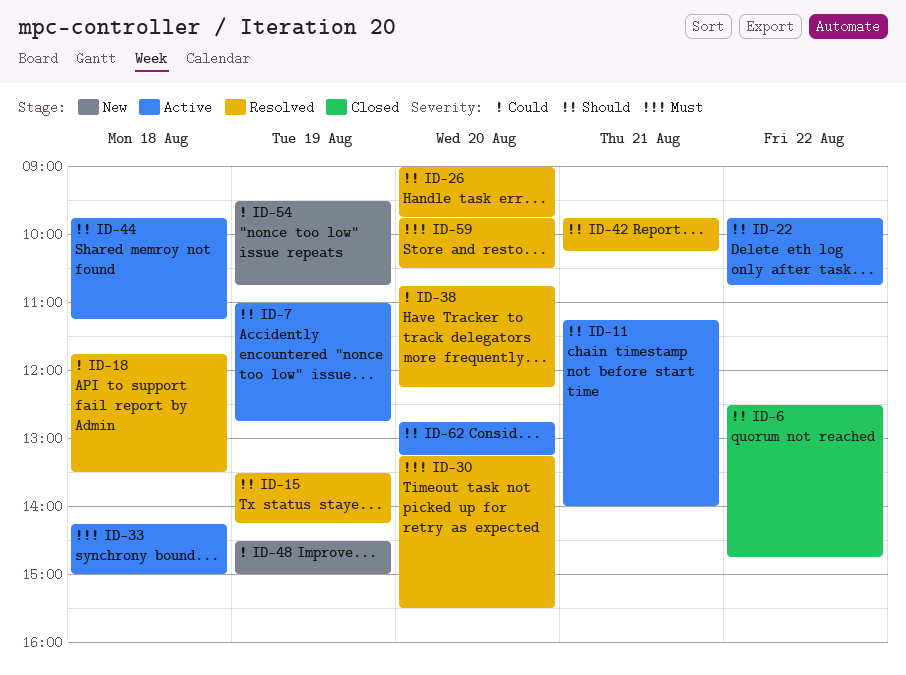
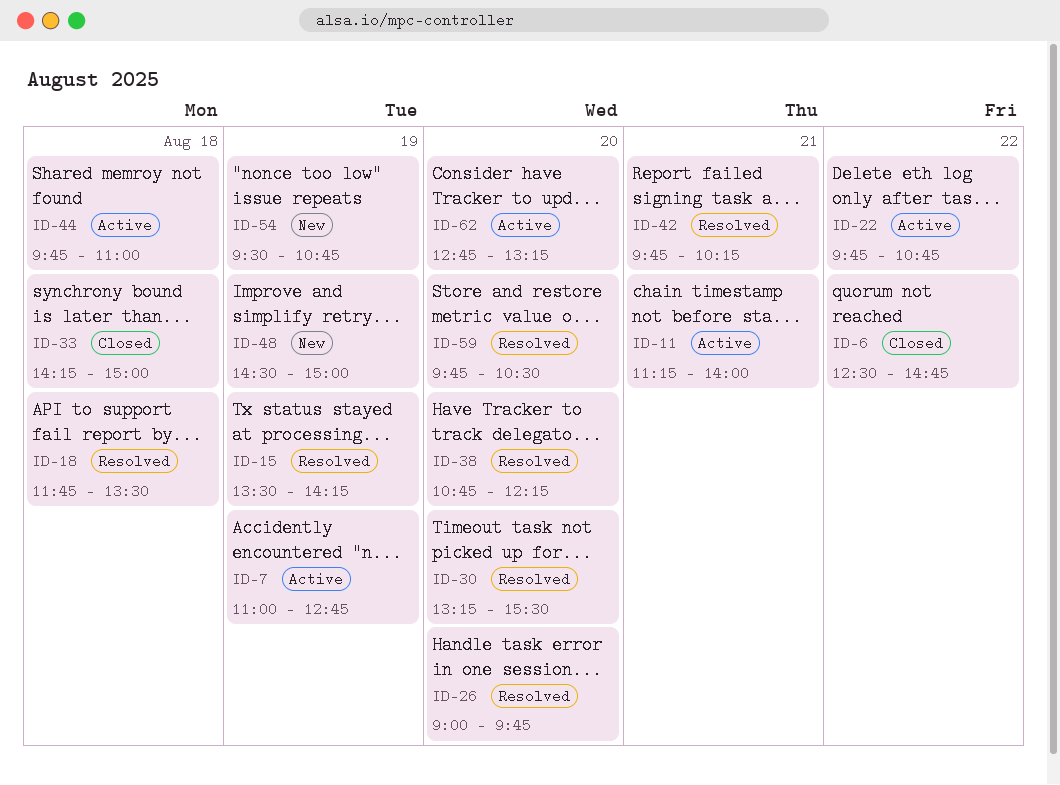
ID-33, status: Active -> Closed
ID-44, ends: 11:15 -> 11:00

